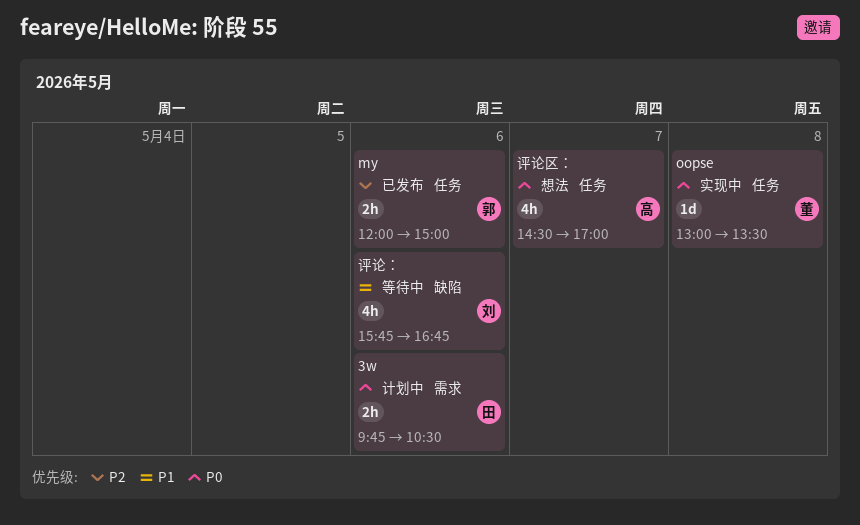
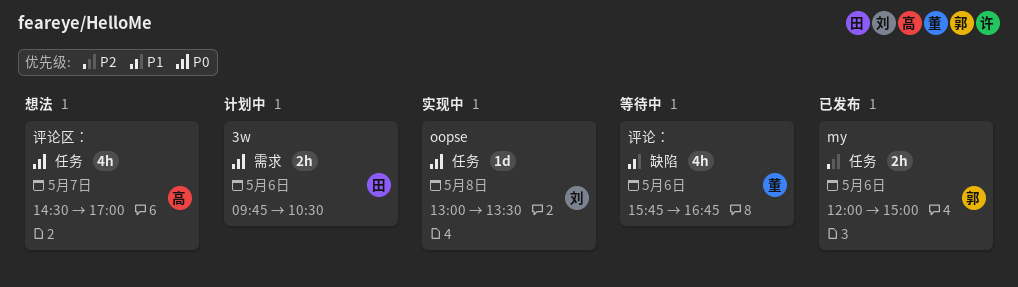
oopse, owner: 董 -> 刘
评论：, owner: 刘 -> 董

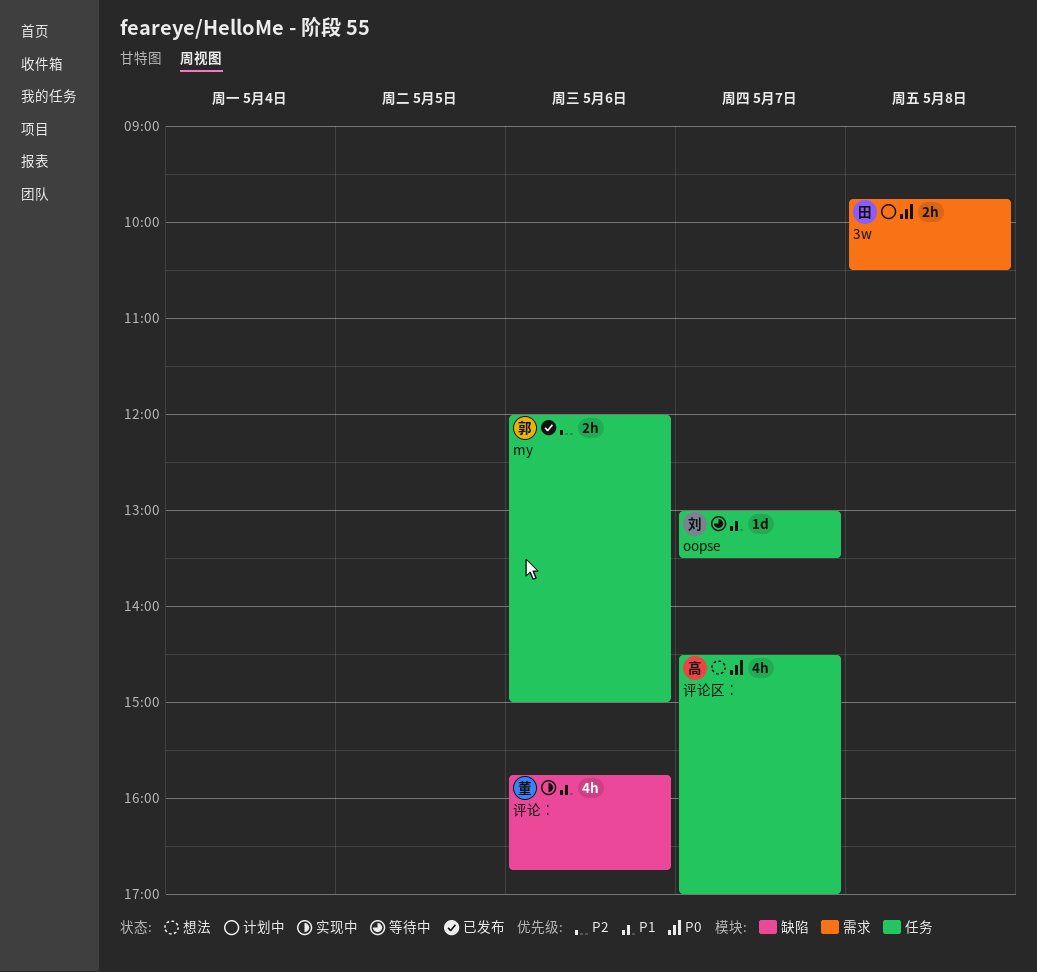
3w, day: May 6 -> May 8
oopse, status: 实现中 -> 等待中
oopse, priority: P0 -> P1
oopse, day: May 8 -> May 7
评论：, status: 等待中 -> 实现中

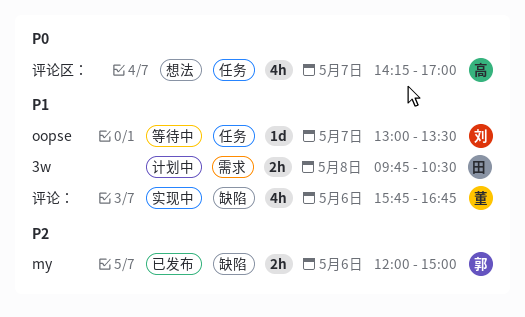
3w, priority: P0 -> P1
my, label: 任务 -> 缺陷
评论区：, begins: 14:30 -> 14:15

